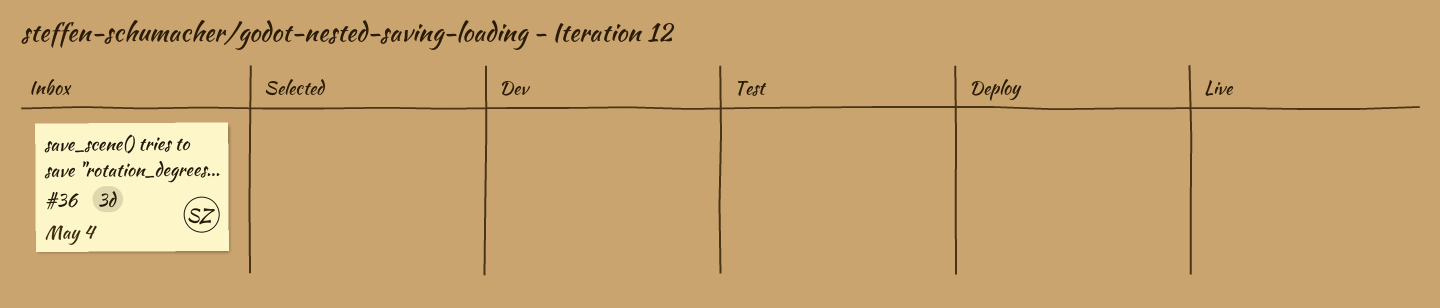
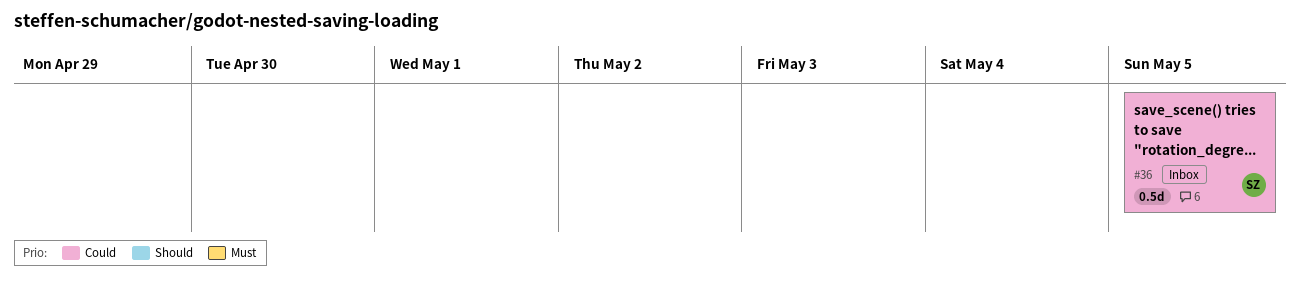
#36, estimate: 3d -> 0.5d
#36, due: May 4 -> May 5

